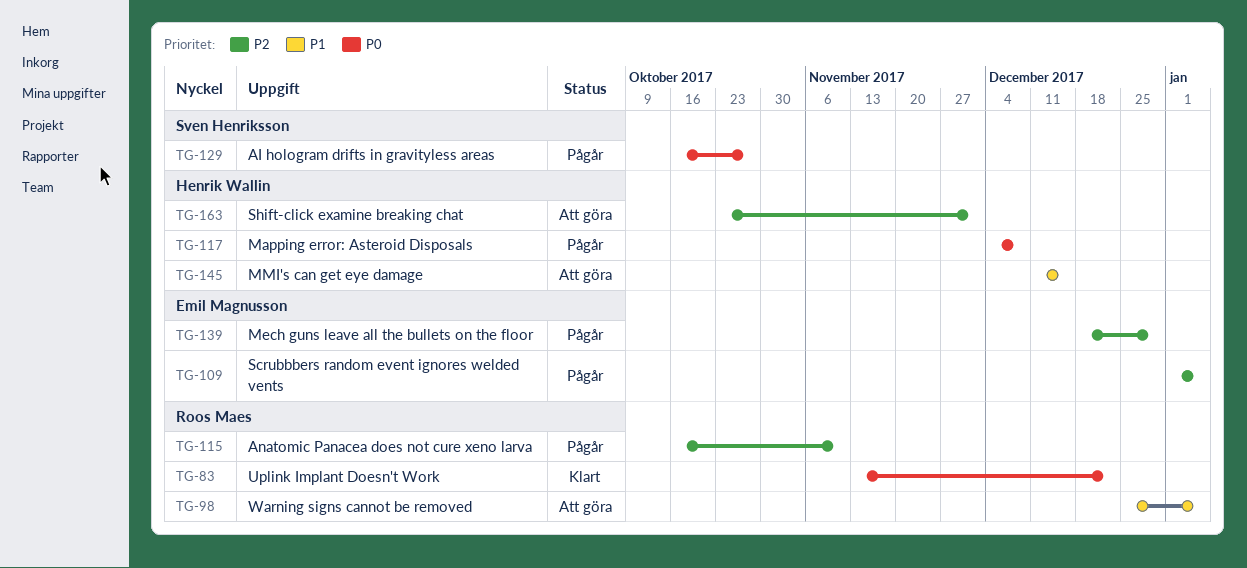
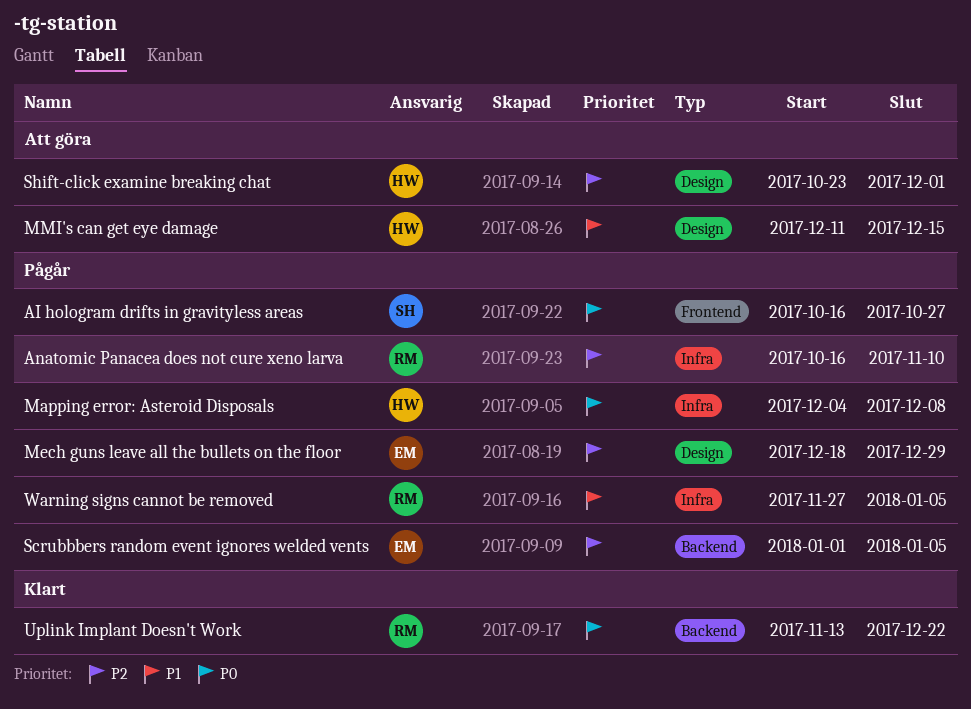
Warning signs cannot be removed, status: Att göra -> Pågår
Warning signs cannot be removed, start: Dec 25 -> Nov 27

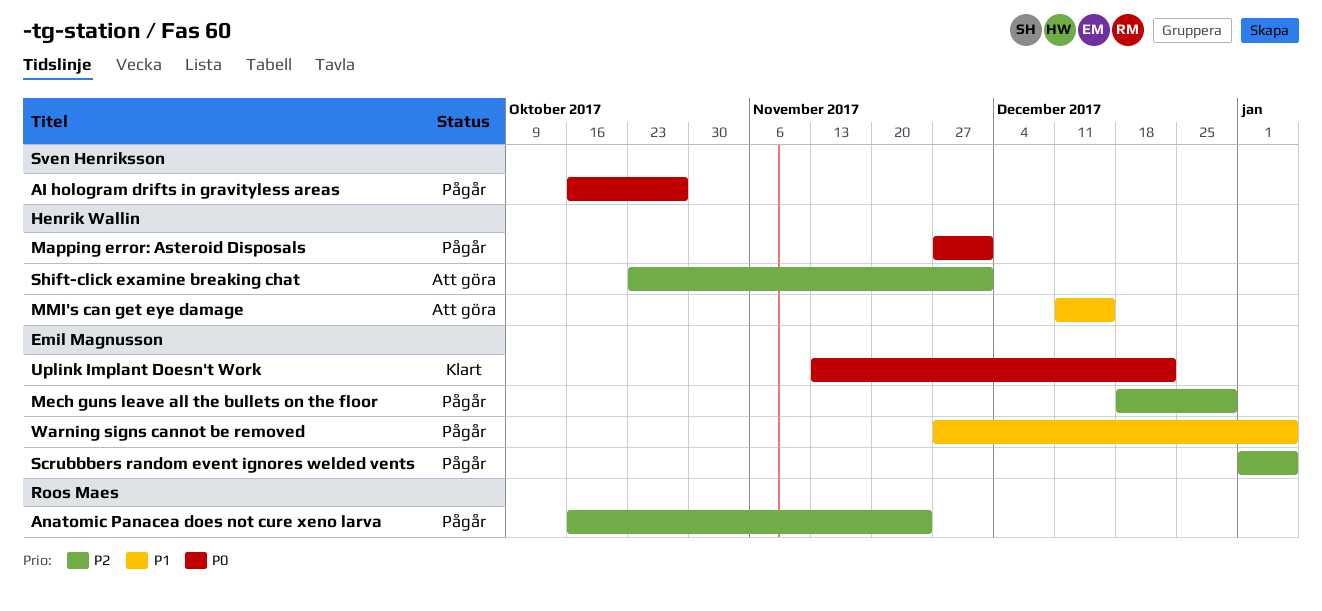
Anatomic Panacea does not cure xeno larva, due: Nov 10 -> Nov 24
Mapping error: Asteroid Disposals, start: Dec 4 -> Nov 27
Mapping error: Asteroid Disposals, due: Dec 8 -> Dec 1
Uplink Implant Doesn't Work, owner: Roos Maes -> Emil Magnusson
Warning signs cannot be removed, owner: Roos Maes -> Emil Magnusson

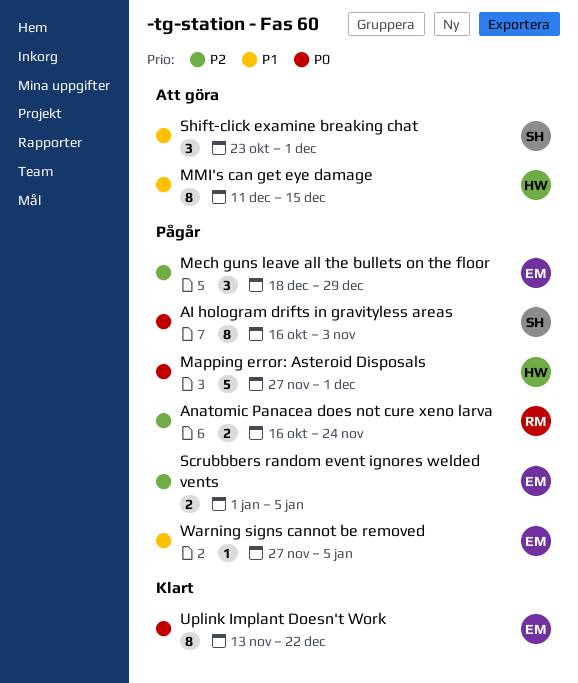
AI hologram drifts in gravityless areas, due: Oct 27 -> Nov 3
Shift-click examine breaking chat, owner: Henrik Wallin -> Sven Henriksson
Shift-click examine breaking chat, priority: P2 -> P1

